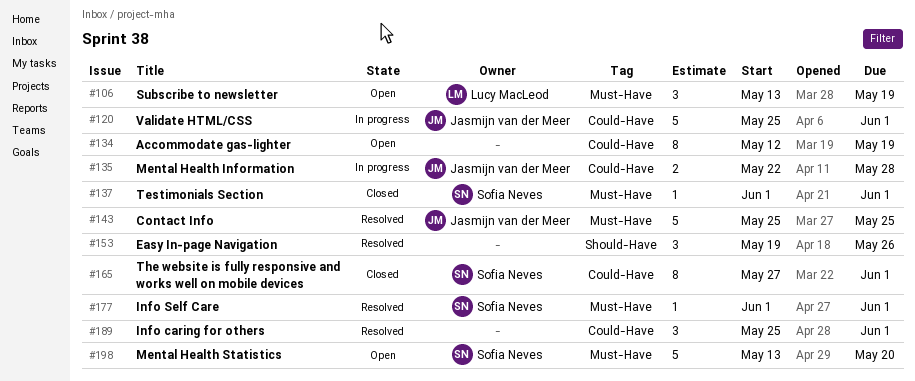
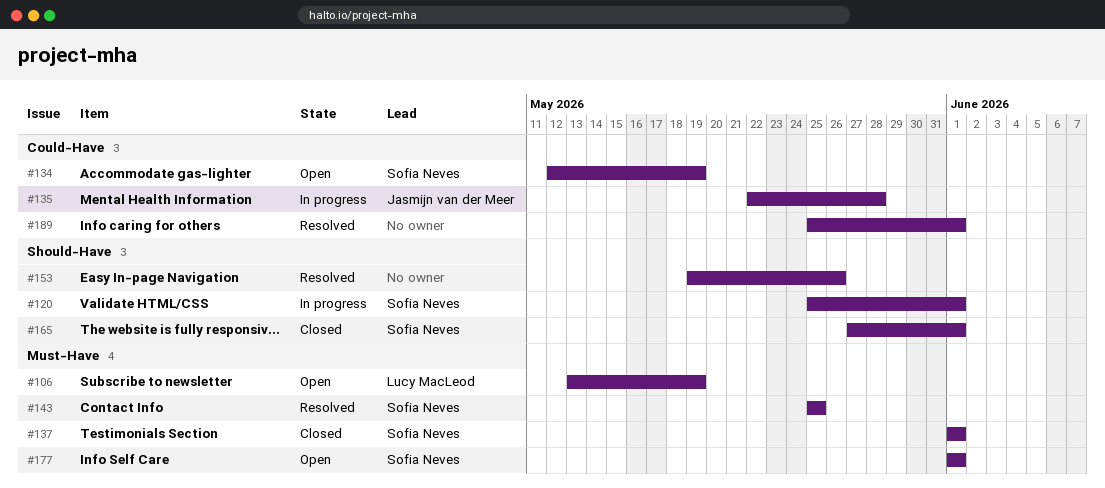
#120, owner: Jasmijn van der Meer -> Sofia Neves
#120, label: Could-Have -> Should-Have
#134, owner: none -> Sofia Neves
#143, owner: Jasmijn van der Meer -> Sofia Neves
#165, label: Could-Have -> Should-Have
#177, status: Resolved -> Open
#198: present -> none

